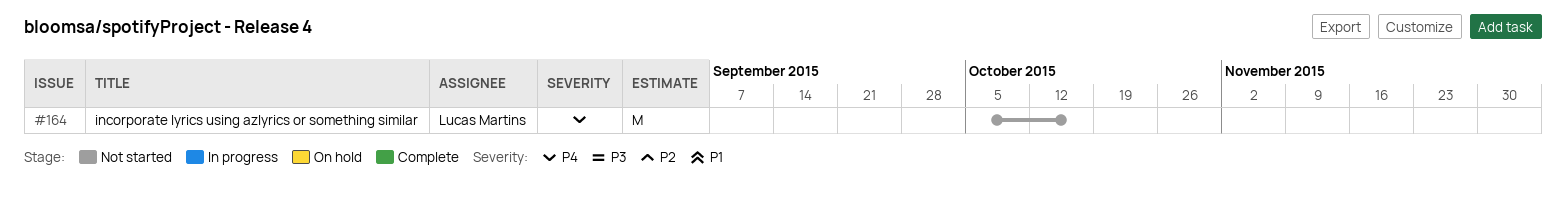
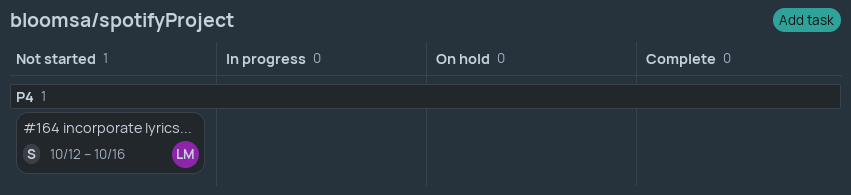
#164, estimate: M -> S
#164, start: Oct 5 -> Oct 12

